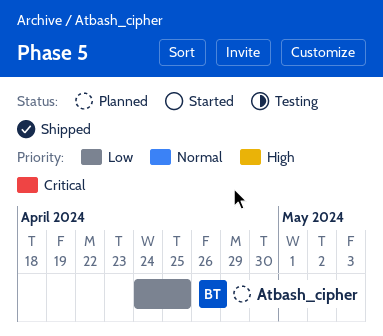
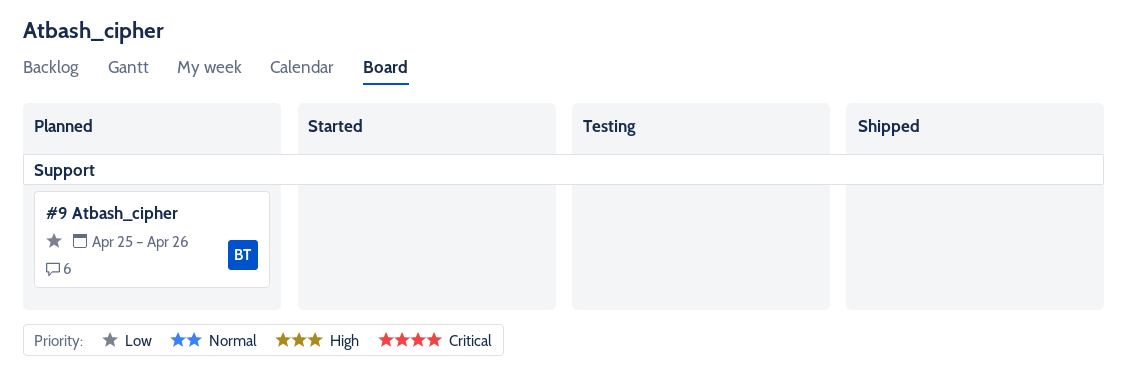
Atbash_cipher, start: Apr 24 -> Apr 25
Atbash_cipher, due: Apr 25 -> Apr 26

